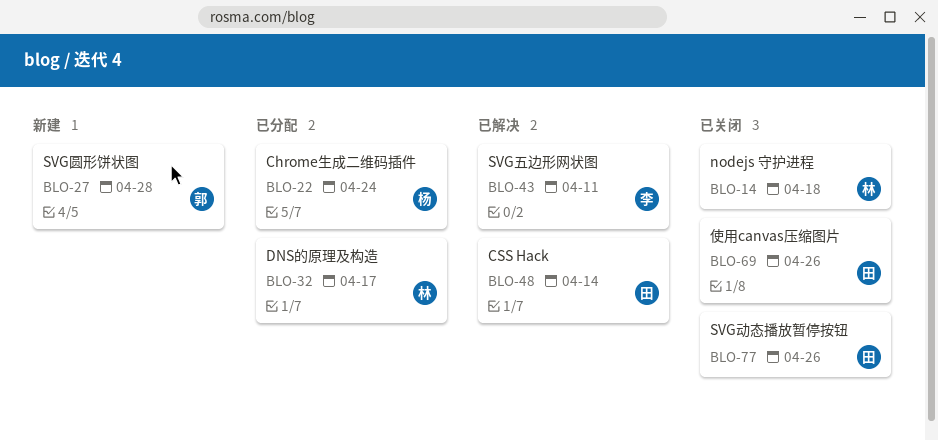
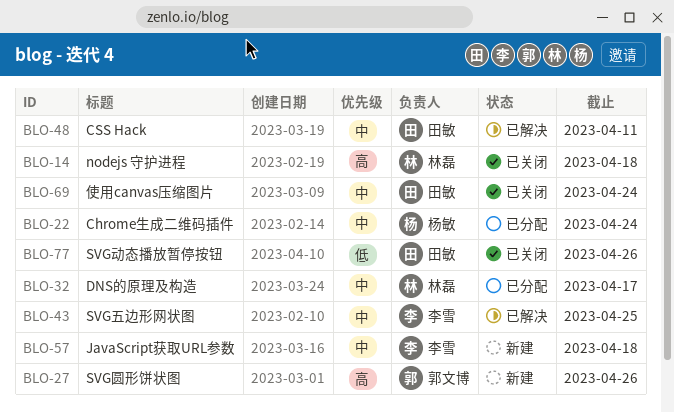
BLO-27, due: Apr 28 -> Apr 26
BLO-43, due: Apr 11 -> Apr 25
BLO-48, due: Apr 14 -> Apr 11
BLO-57: none -> present
BLO-69, due: Apr 26 -> Apr 24

